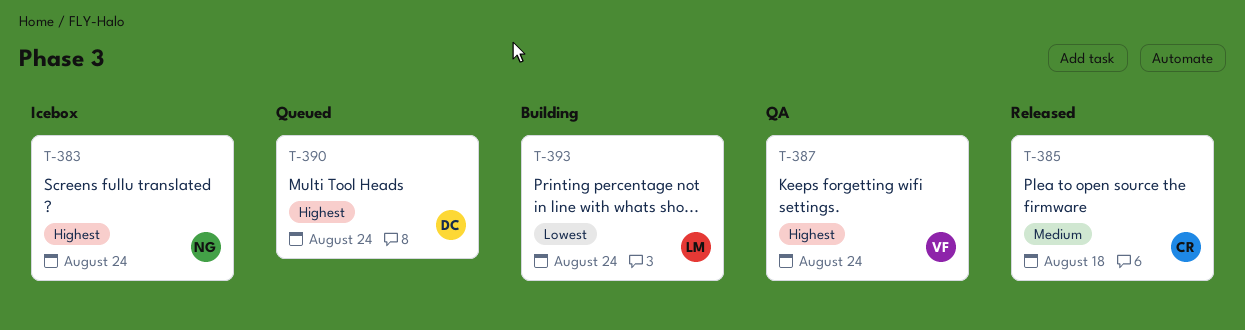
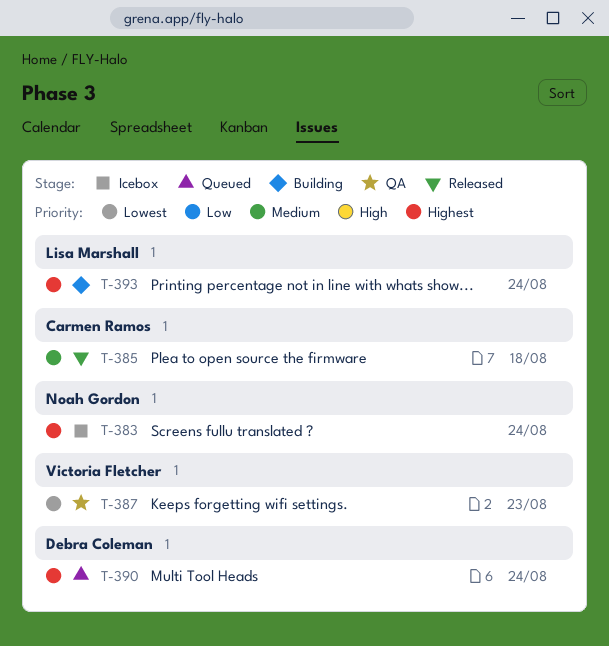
T-387, priority: Highest -> Lowest
T-387, due: Aug 24 -> Aug 23
T-393, priority: Lowest -> Highest

